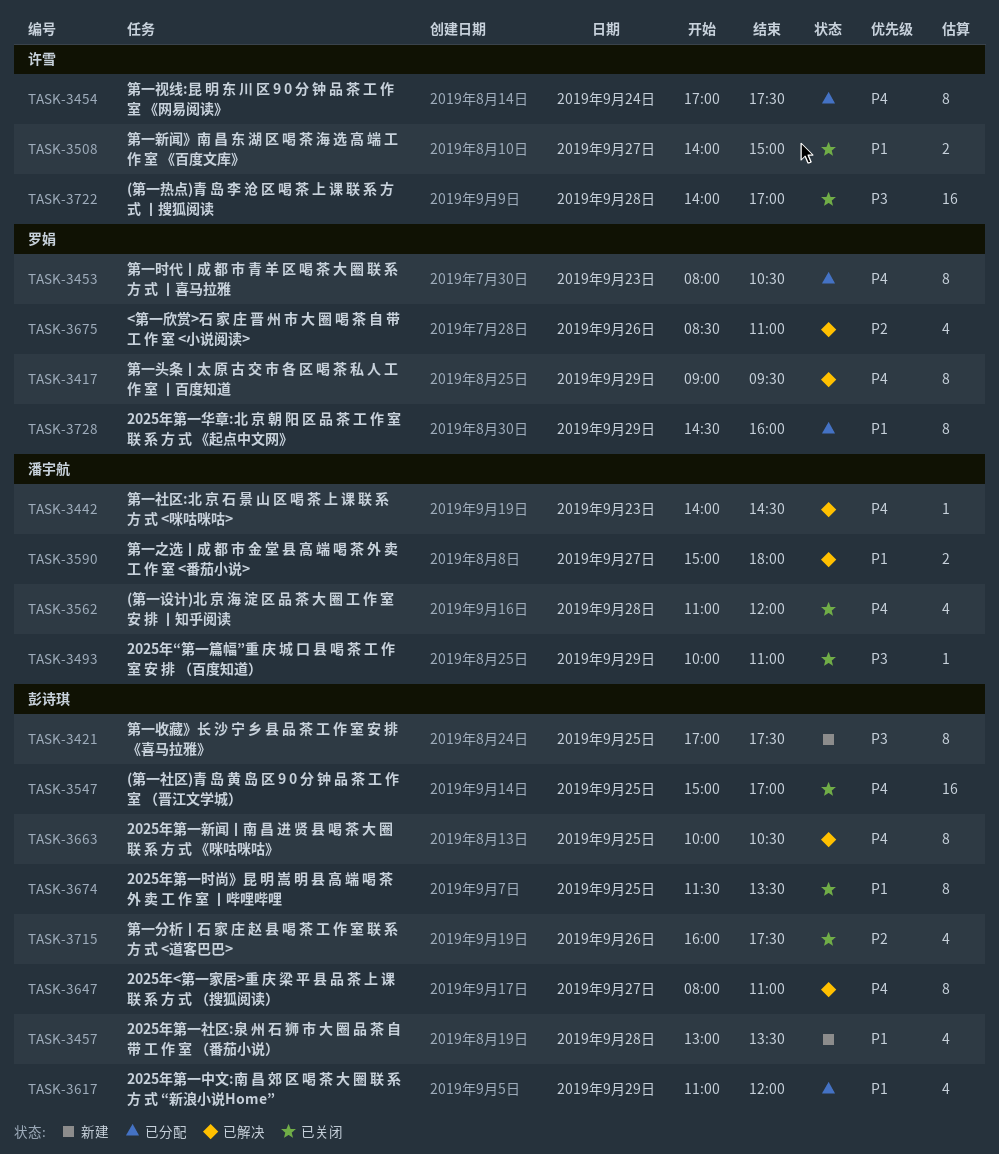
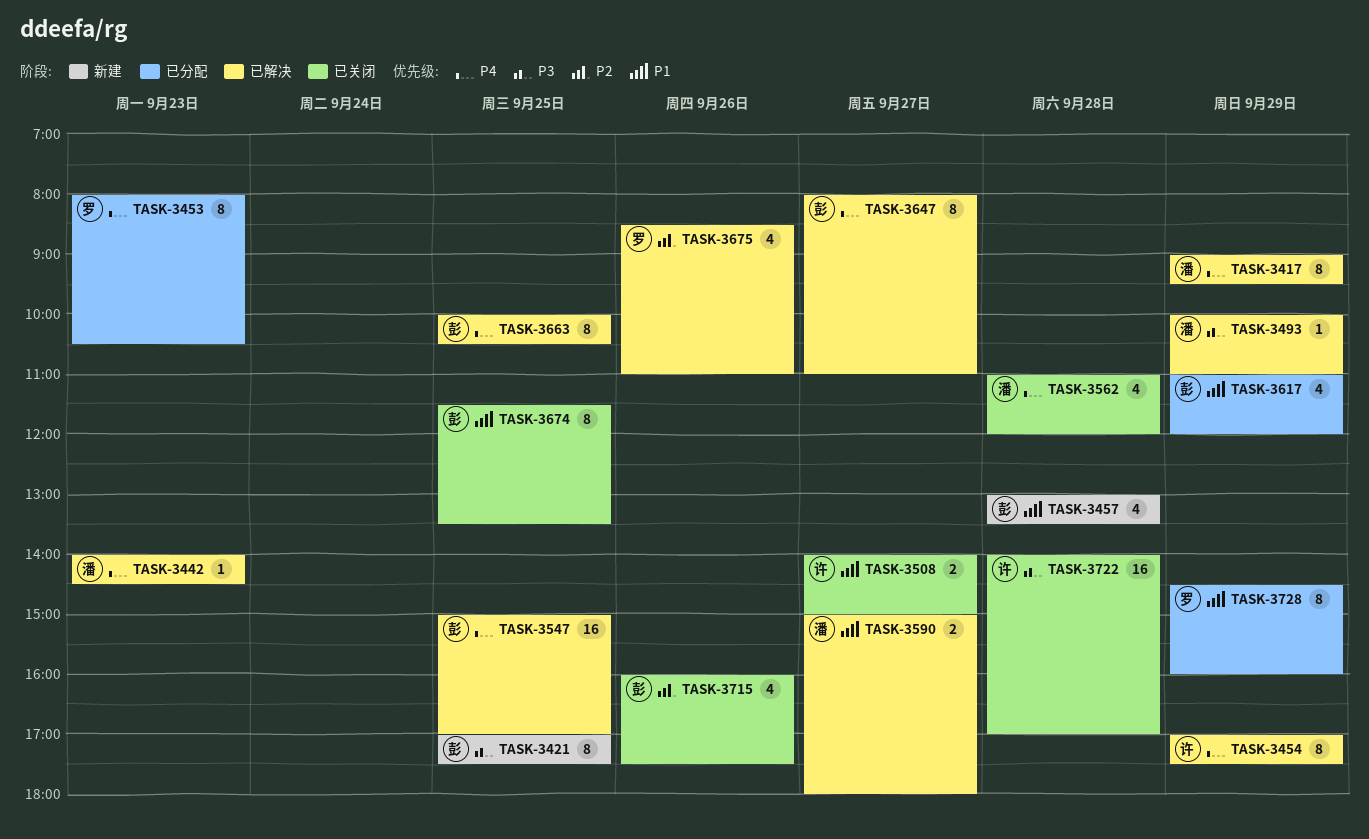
TASK-3417, owner: 罗娟 -> 潘宇航
TASK-3454, status: 已分配 -> 已解决
TASK-3454, day: Sep 24 -> Sep 29
TASK-3493, status: 已关闭 -> 已解决
TASK-3547, status: 已关闭 -> 已解决

